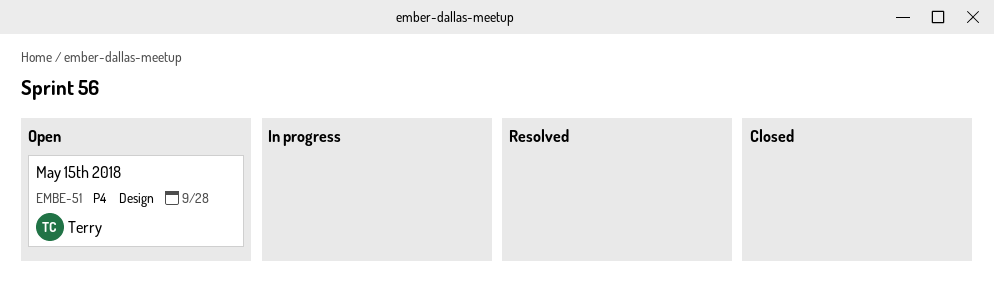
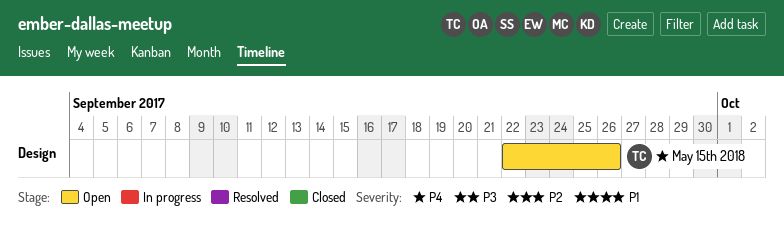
May 15th 2018, due: Sep 28 -> Sep 26

